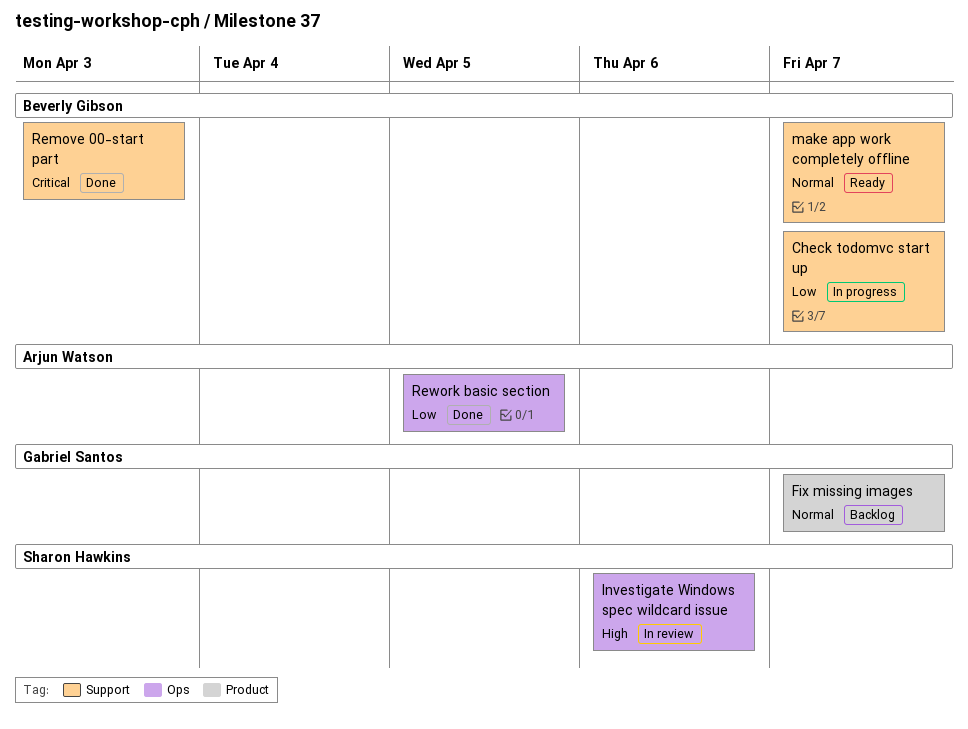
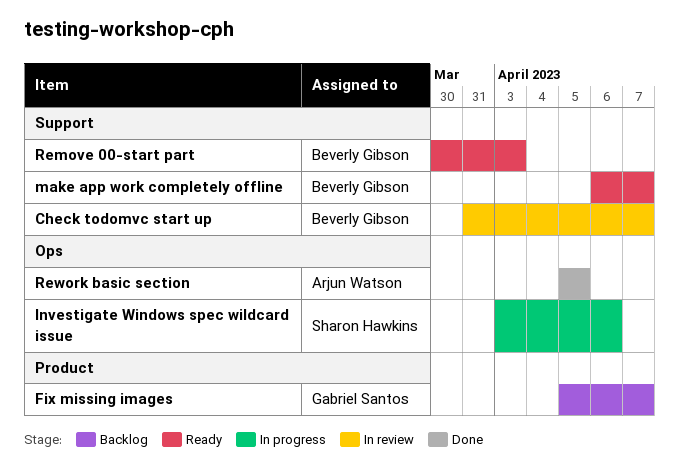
Check todomvc start up, status: In progress -> In review
Investigate Windows spec wildcard issue, status: In review -> In progress
Remove 00-start part, status: Done -> Ready

